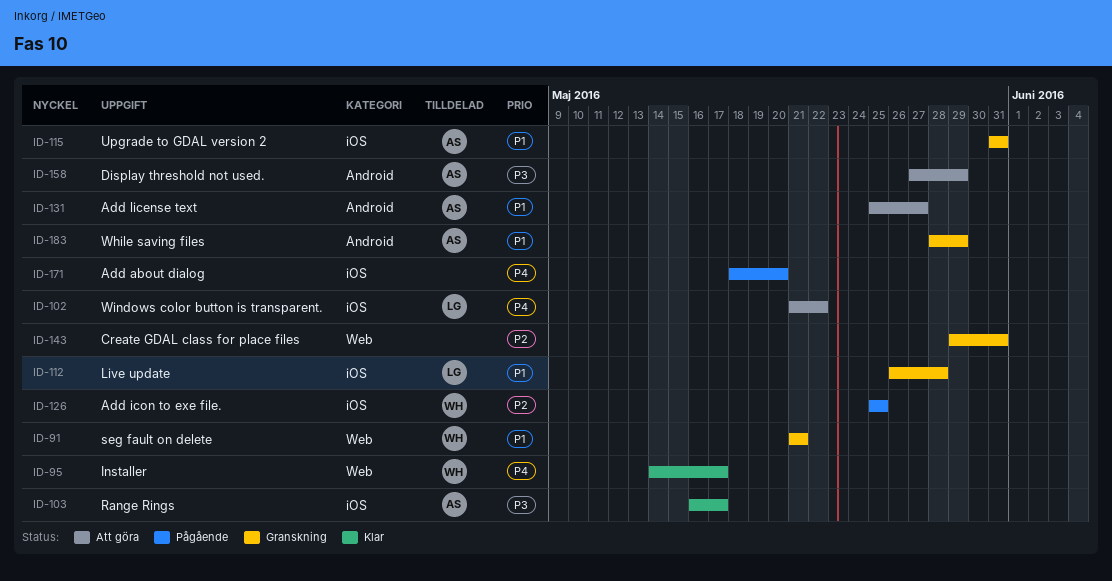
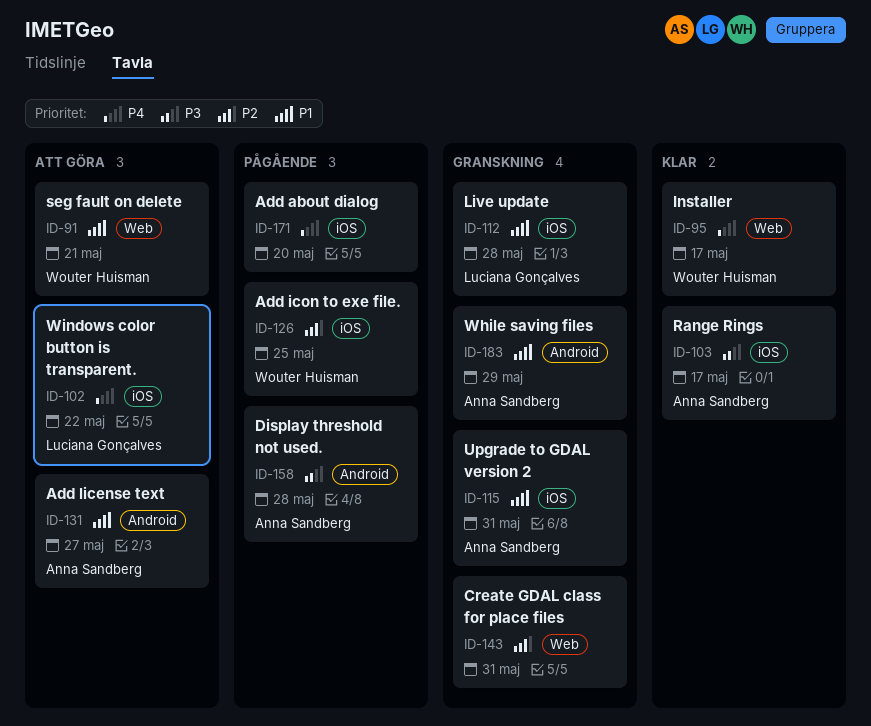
ID-91, status: Granskning -> Att göra
ID-158, status: Att göra -> Pågående
ID-158, due: May 29 -> May 28

